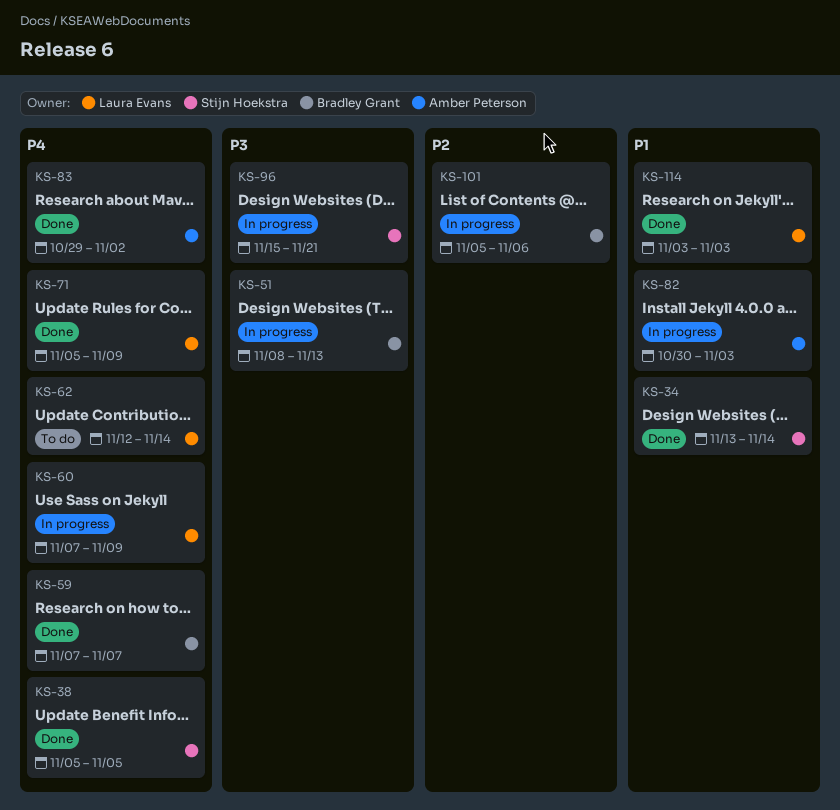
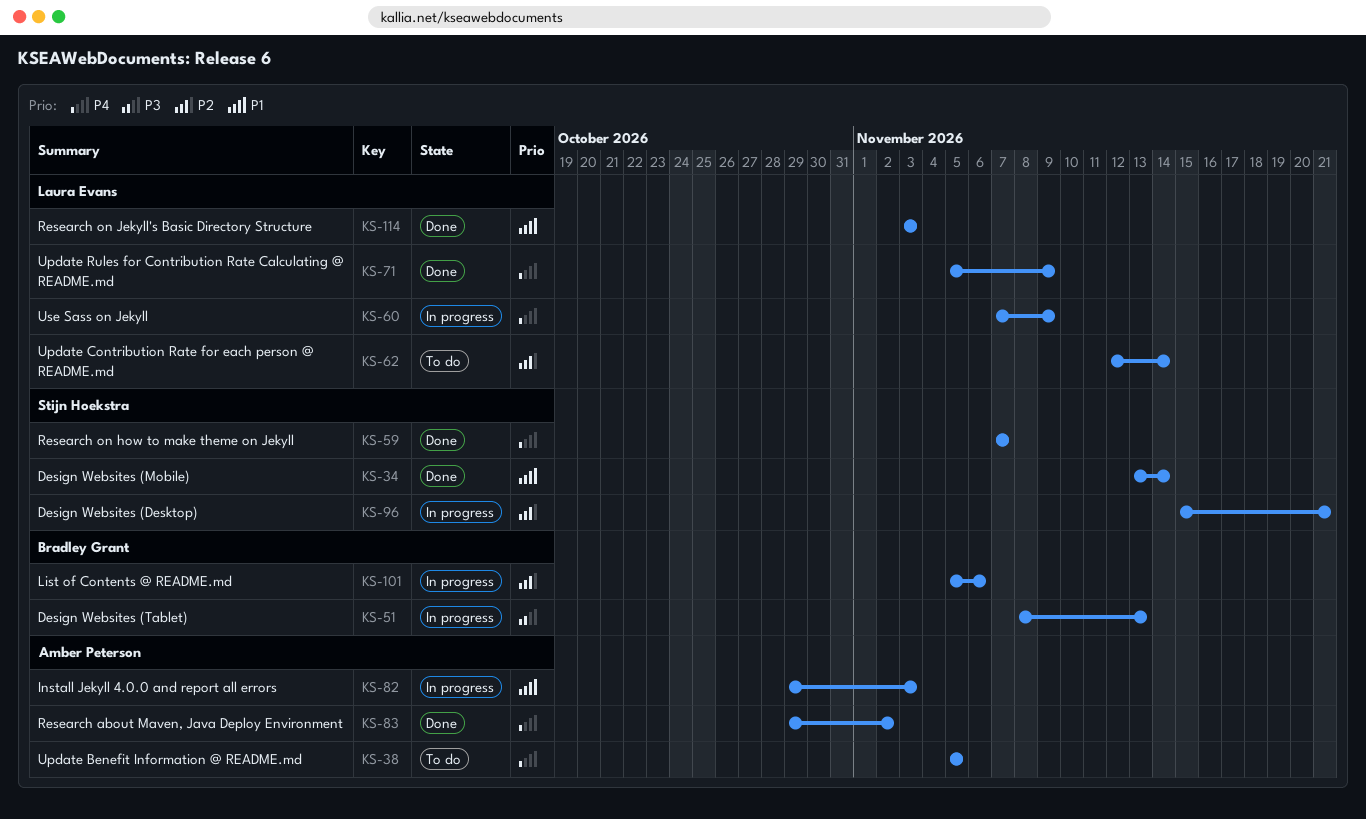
KS-38, status: Done -> To do
KS-38, owner: Stijn Hoekstra -> Amber Peterson
KS-59, owner: Bradley Grant -> Stijn Hoekstra
KS-62, priority: P4 -> P2
KS-82, start: Oct 30 -> Oct 29
KS-96, priority: P3 -> P2

